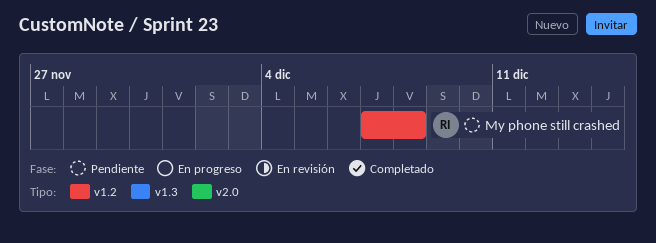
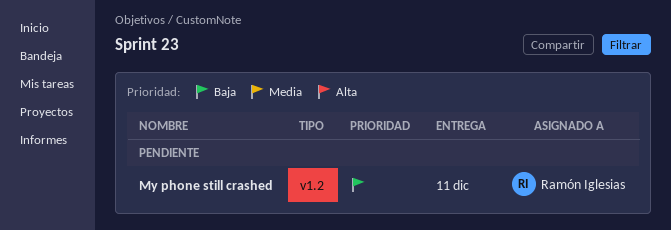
My phone still crashed, due: Dec 8 -> Dec 11

